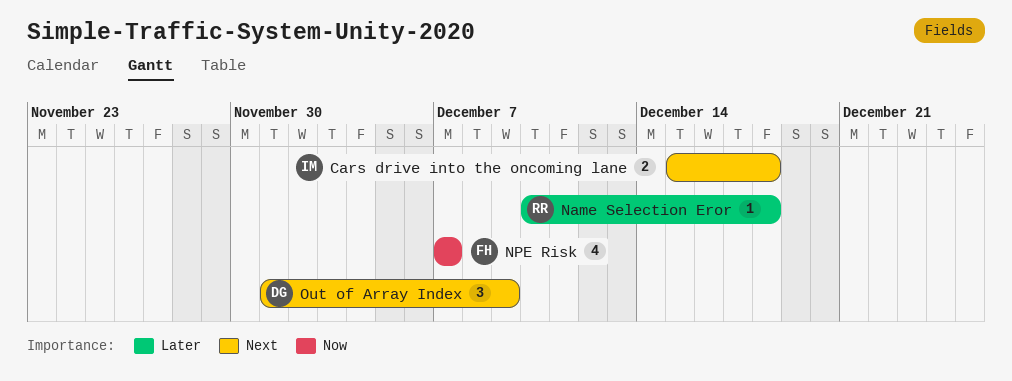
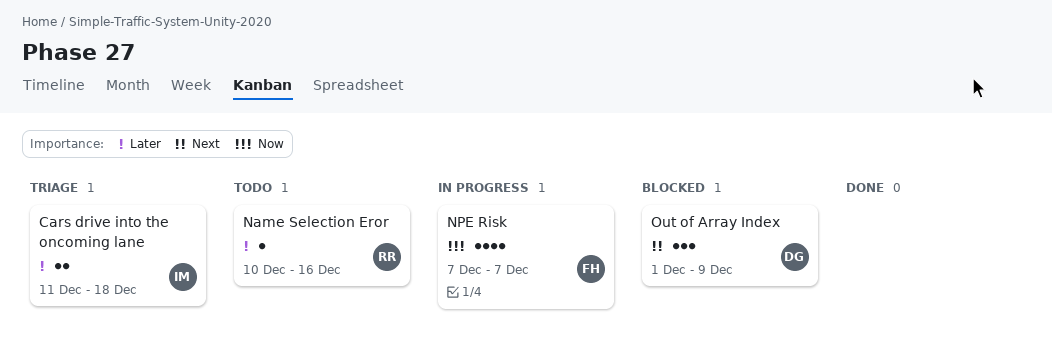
Cars drive into the oncoming lane, priority: Next -> Later
Cars drive into the oncoming lane, start: Dec 15 -> Dec 11
Name Selection Eror, due: Dec 18 -> Dec 16

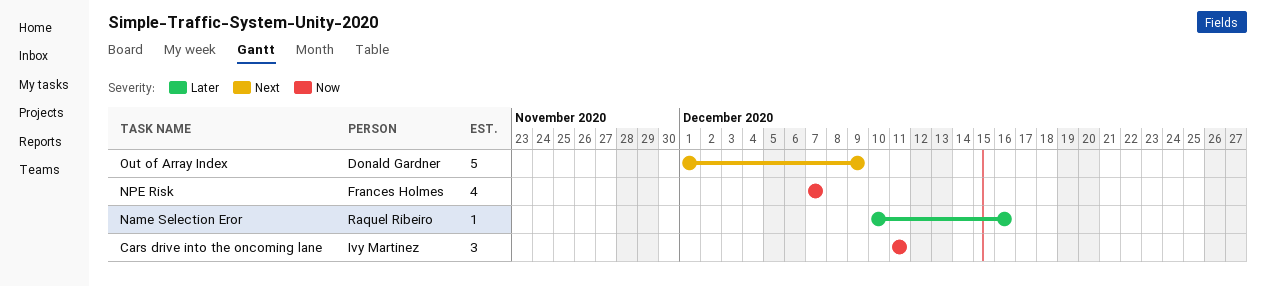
Cars drive into the oncoming lane, priority: Later -> Now
Cars drive into the oncoming lane, estimate: 2 -> 3
Cars drive into the oncoming lane, due: Dec 18 -> Dec 11
Out of Array Index, estimate: 3 -> 5

